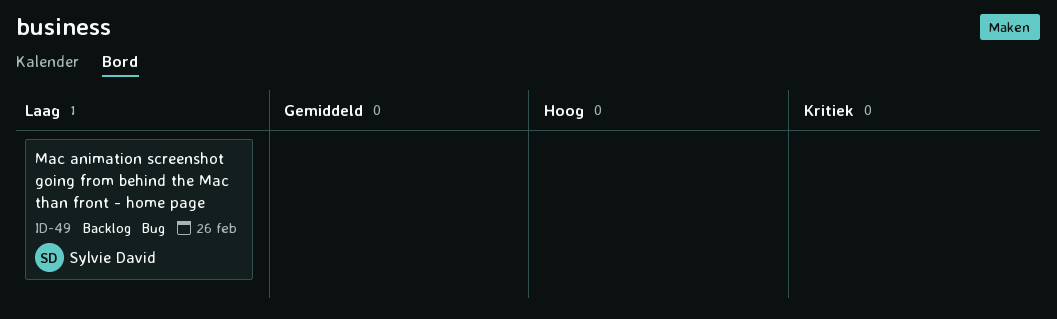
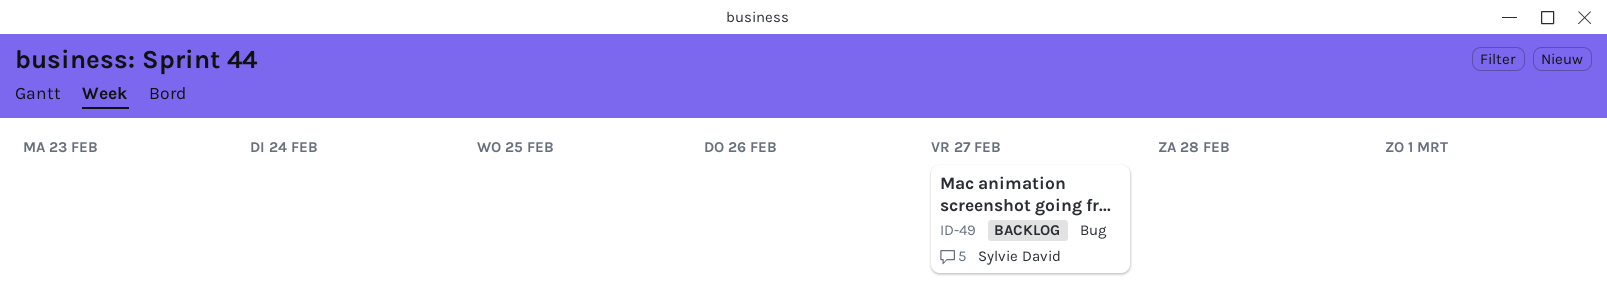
ID-49, due: Feb 26 -> Feb 27

